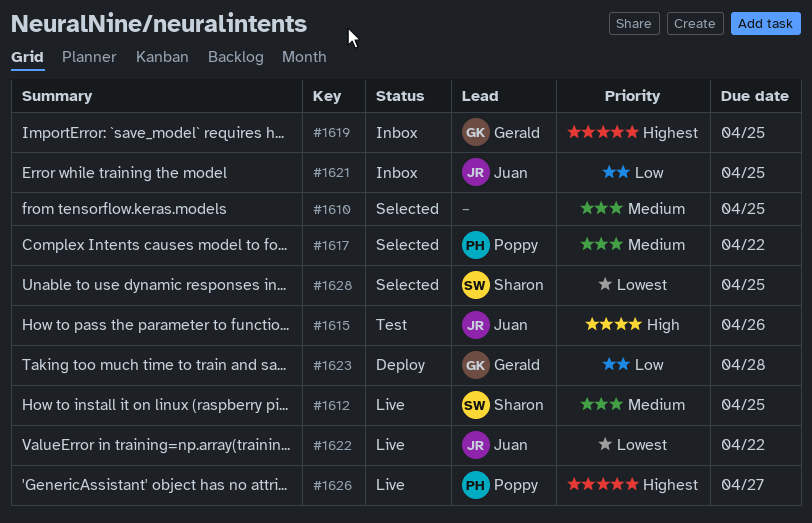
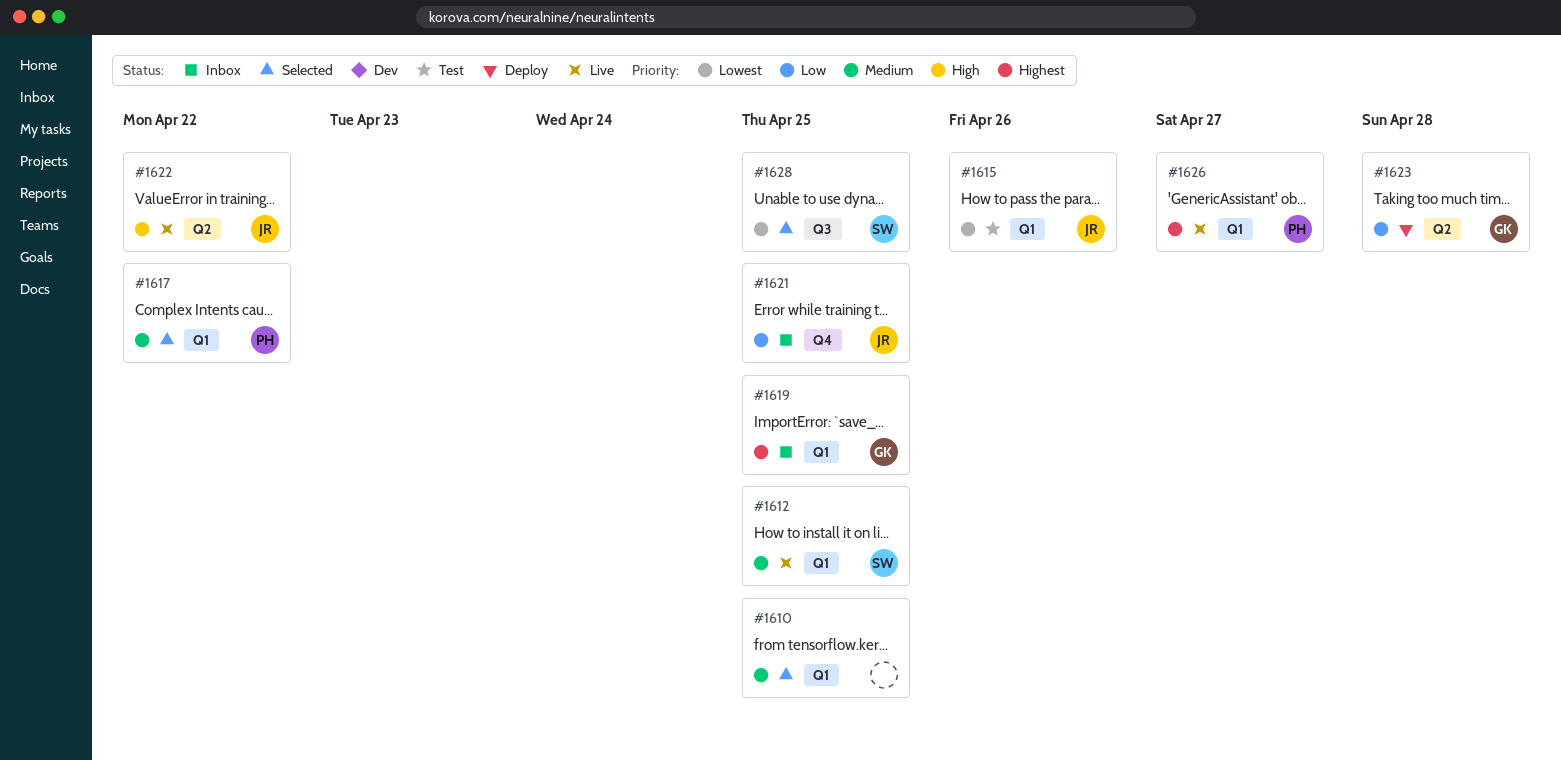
#1615, priority: High -> Lowest
#1622, priority: Lowest -> High

